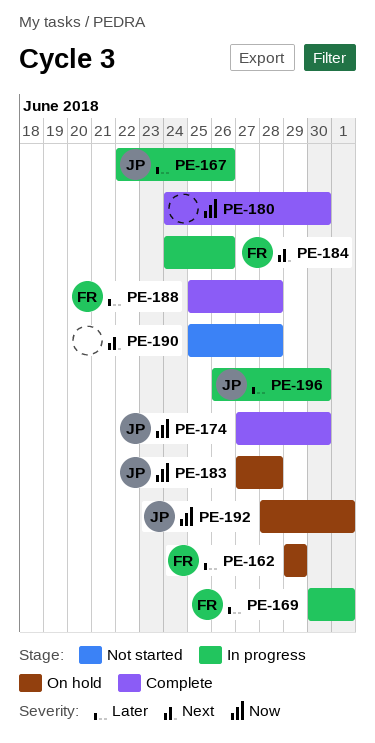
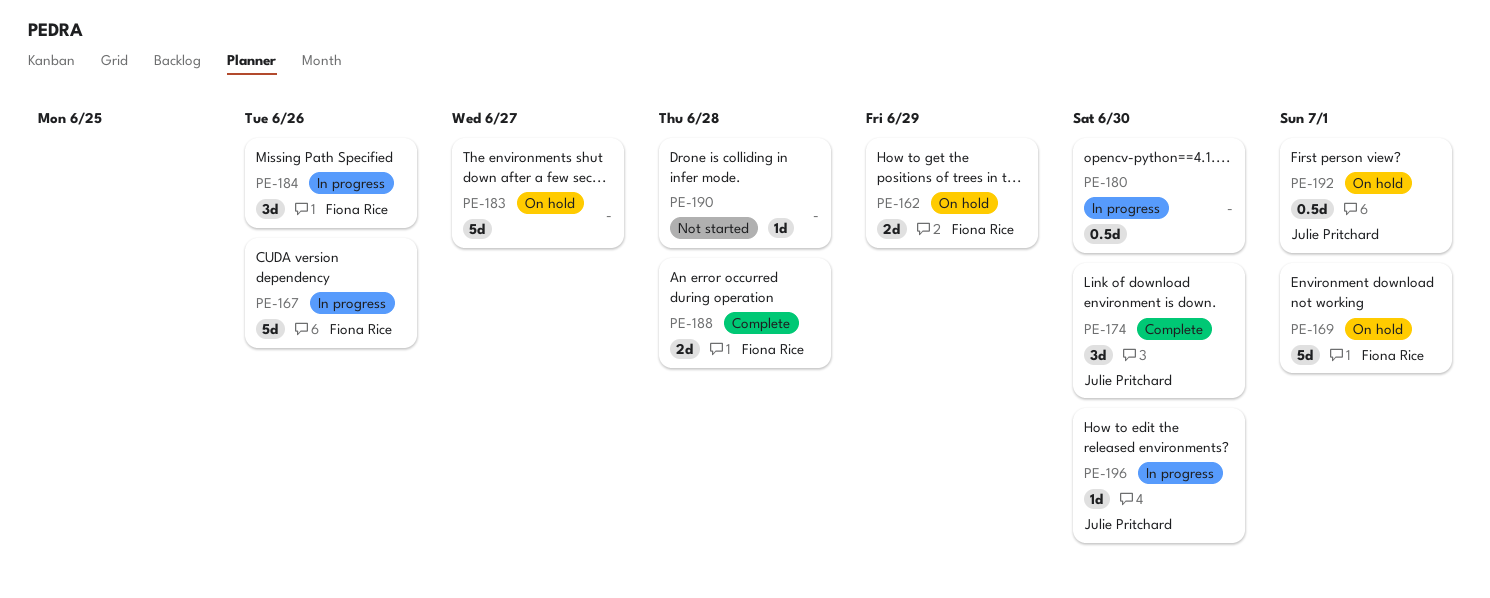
PE-167, owner: Julie Pritchard -> Fiona Rice
PE-169, status: In progress -> On hold
PE-180, status: Complete -> In progress
PE-183, owner: Julie Pritchard -> none
PE-183, due: Jun 28 -> Jun 27

